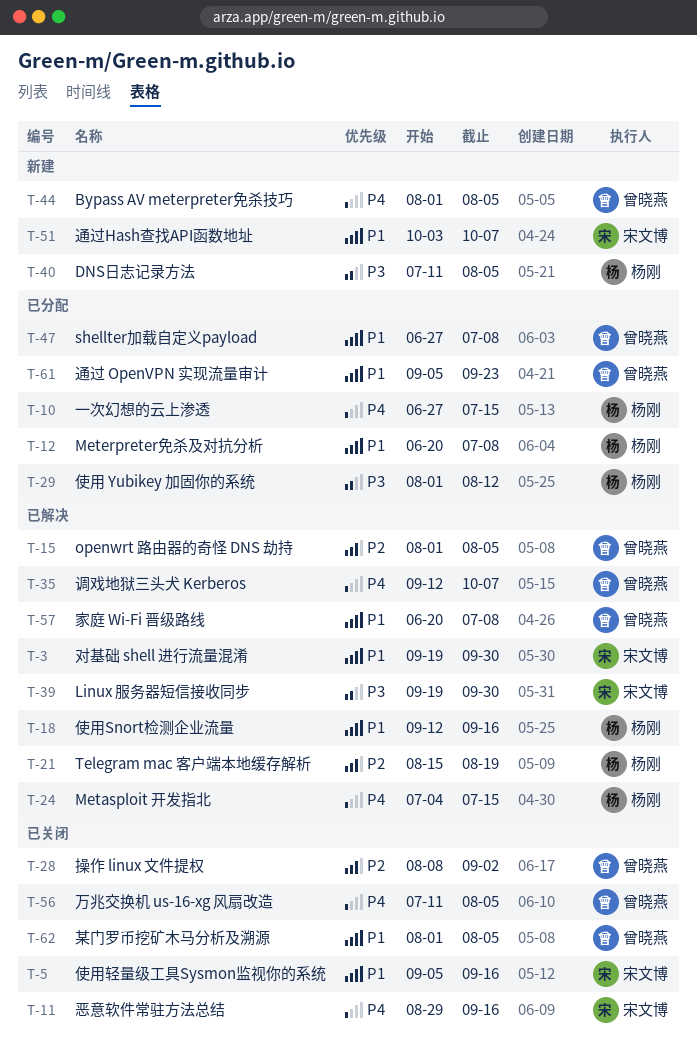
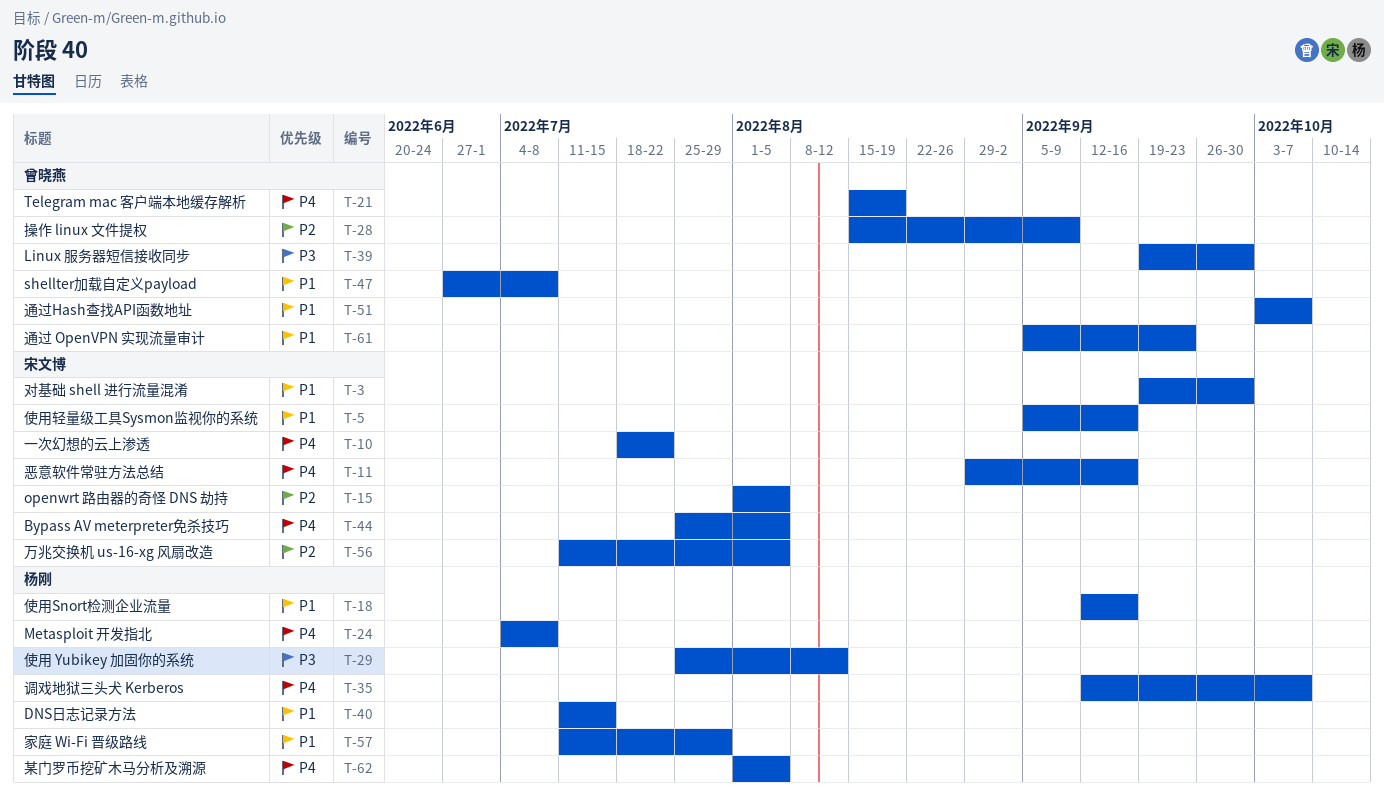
T-10, owner: 杨刚 -> 宋文博
T-10, start: Jun 27 -> Jul 18
T-10, due: Jul 15 -> Jul 22
T-12: present -> none
T-15, owner: 曾晓燕 -> 宋文博
T-21, owner: 杨刚 -> 曾晓燕
T-21, priority: P2 -> P4
T-24, due: Jul 15 -> Jul 8
T-28, start: Aug 8 -> Aug 15
T-28, due: Sep 2 -> Sep 9
T-29, start: Aug 1 -> Jul 25
T-35, owner: 曾晓燕 -> 杨刚
T-39, owner: 宋文博 -> 曾晓燕
T-40, priority: P3 -> P1
T-40, due: Aug 5 -> Jul 15
T-44, owner: 曾晓燕 -> 宋文博
T-44, start: Aug 1 -> Jul 25
T-51, owner: 宋文博 -> 曾晓燕
T-56, owner: 曾晓燕 -> 宋文博
T-56, priority: P4 -> P2
T-57, owner: 曾晓燕 -> 杨刚
T-57, start: Jun 20 -> Jul 11
T-57, due: Jul 8 -> Jul 29
T-62, owner: 曾晓燕 -> 杨刚
T-62, priority: P1 -> P4

